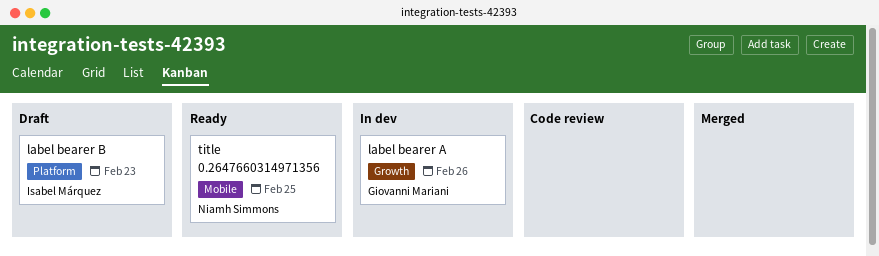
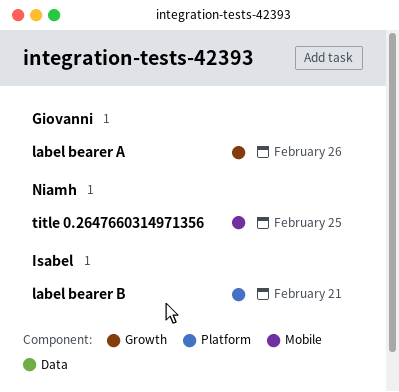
label bearer B, due: Feb 23 -> Feb 21

